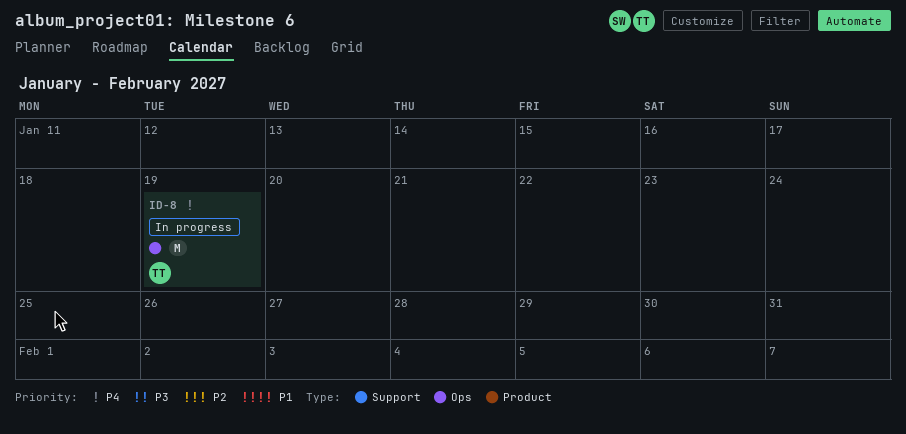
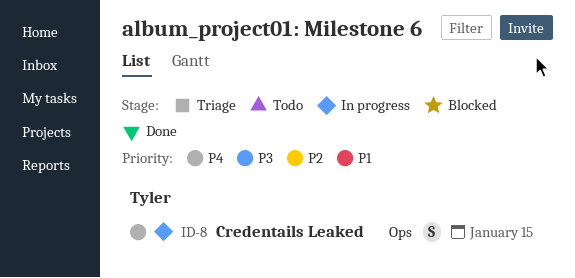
ID-8, estimate: M -> S
ID-8, due: Jan 19 -> Jan 15

